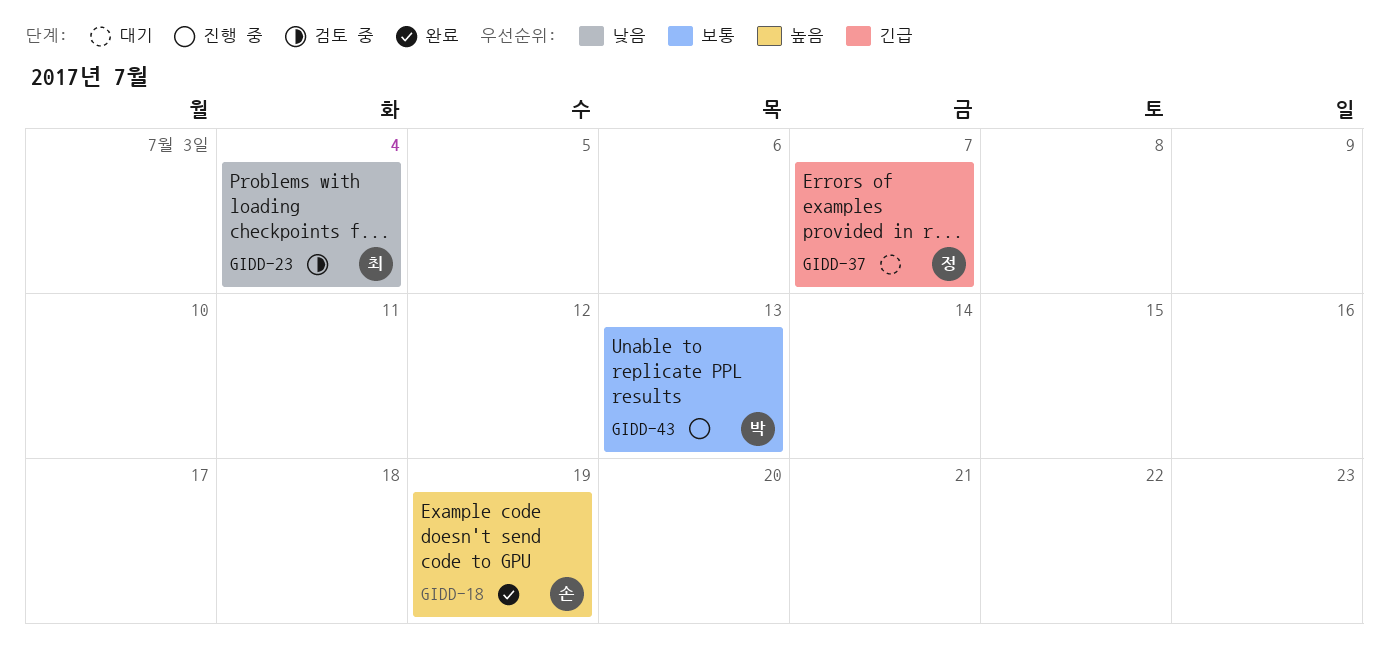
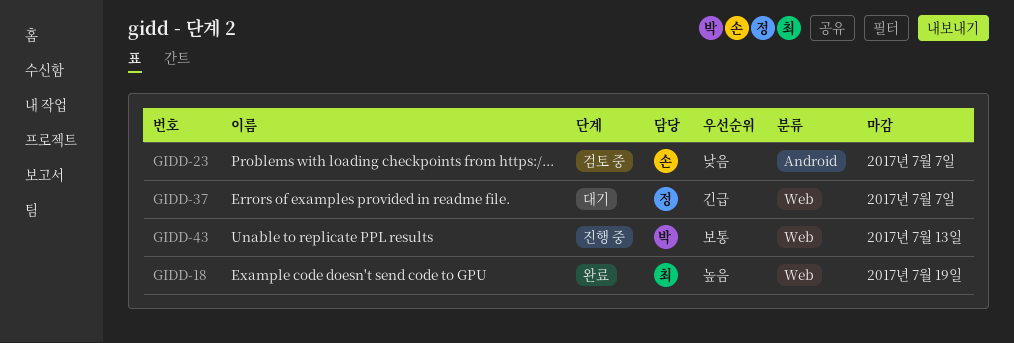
GIDD-18, owner: 손 -> 최
GIDD-23, owner: 최 -> 손
GIDD-23, due: Jul 4 -> Jul 7

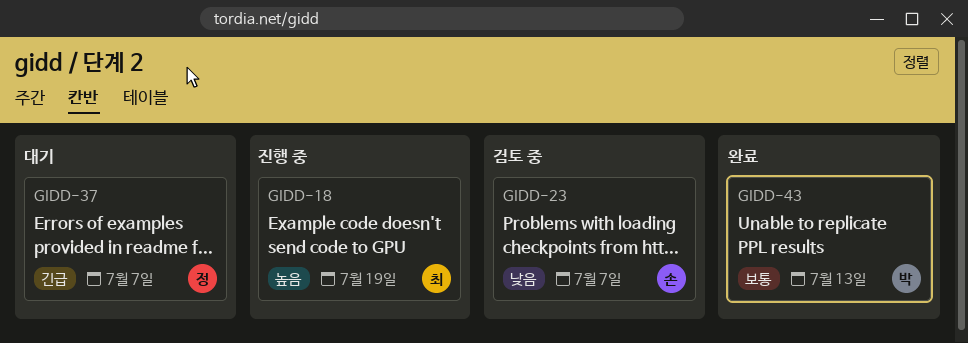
GIDD-18, status: 완료 -> 진행 중
GIDD-43, status: 진행 중 -> 완료

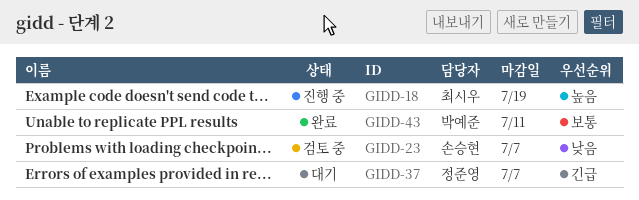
GIDD-43, due: Jul 13 -> Jul 11

